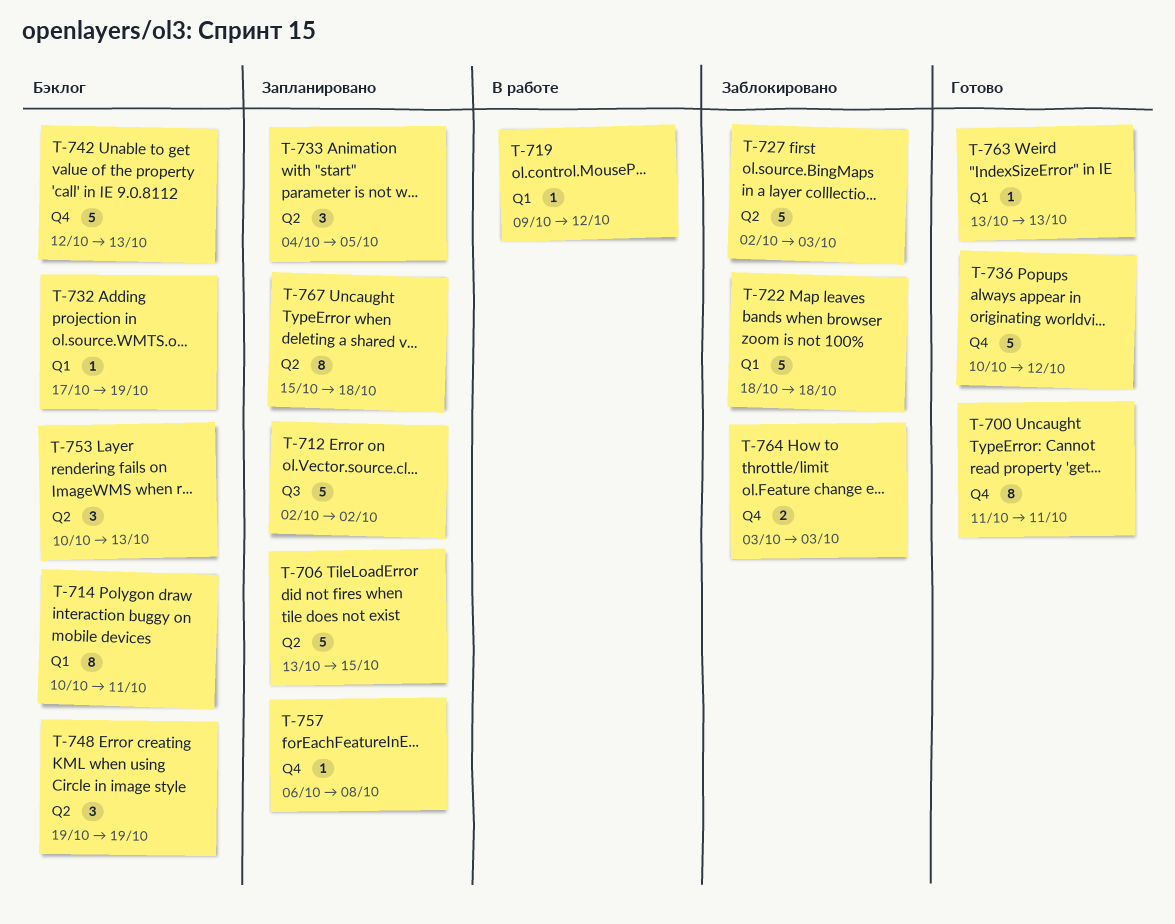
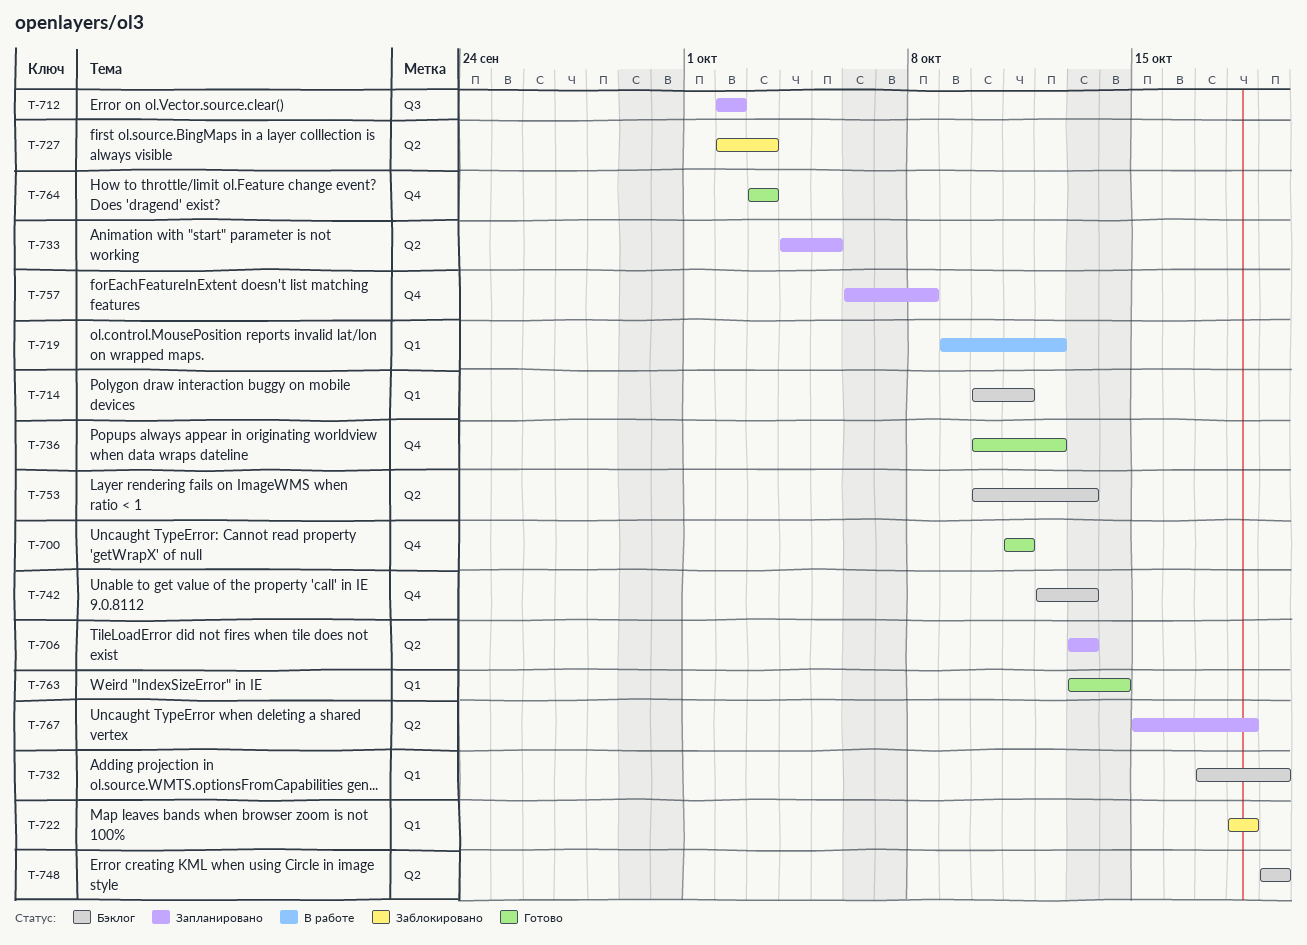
T-706, due: Oct 15 -> Oct 13
T-763, due: Oct 13 -> Oct 14
T-764, status: Заблокировано -> Готово

